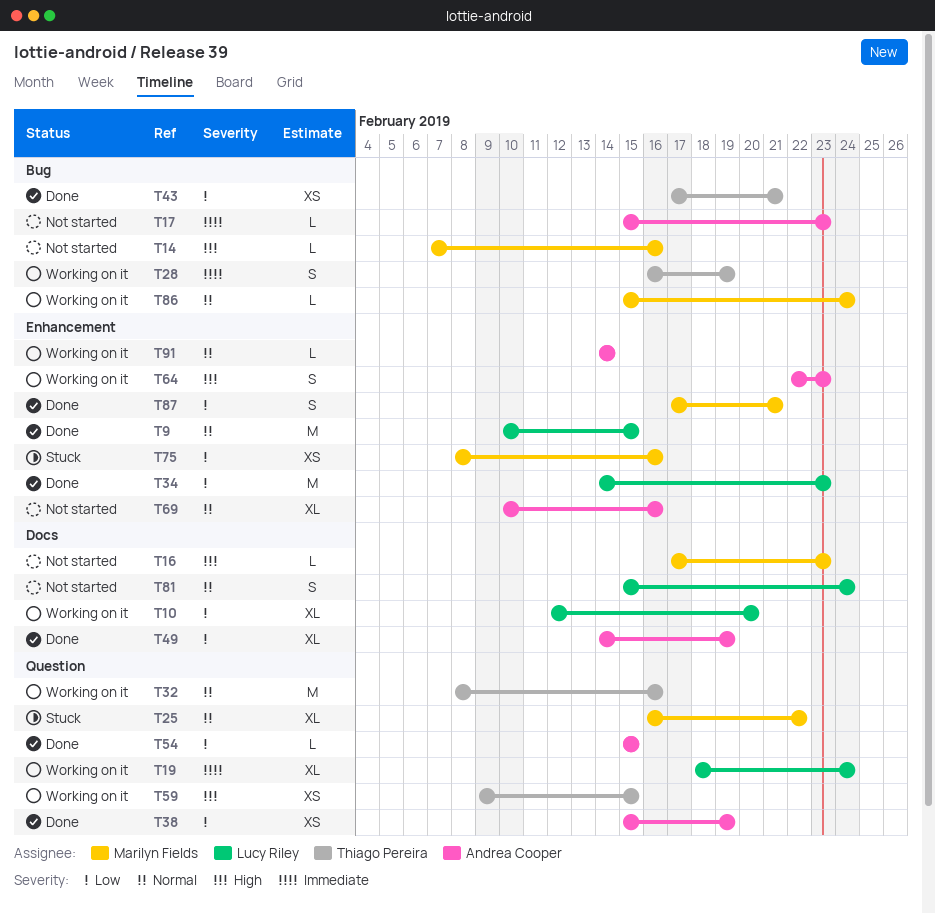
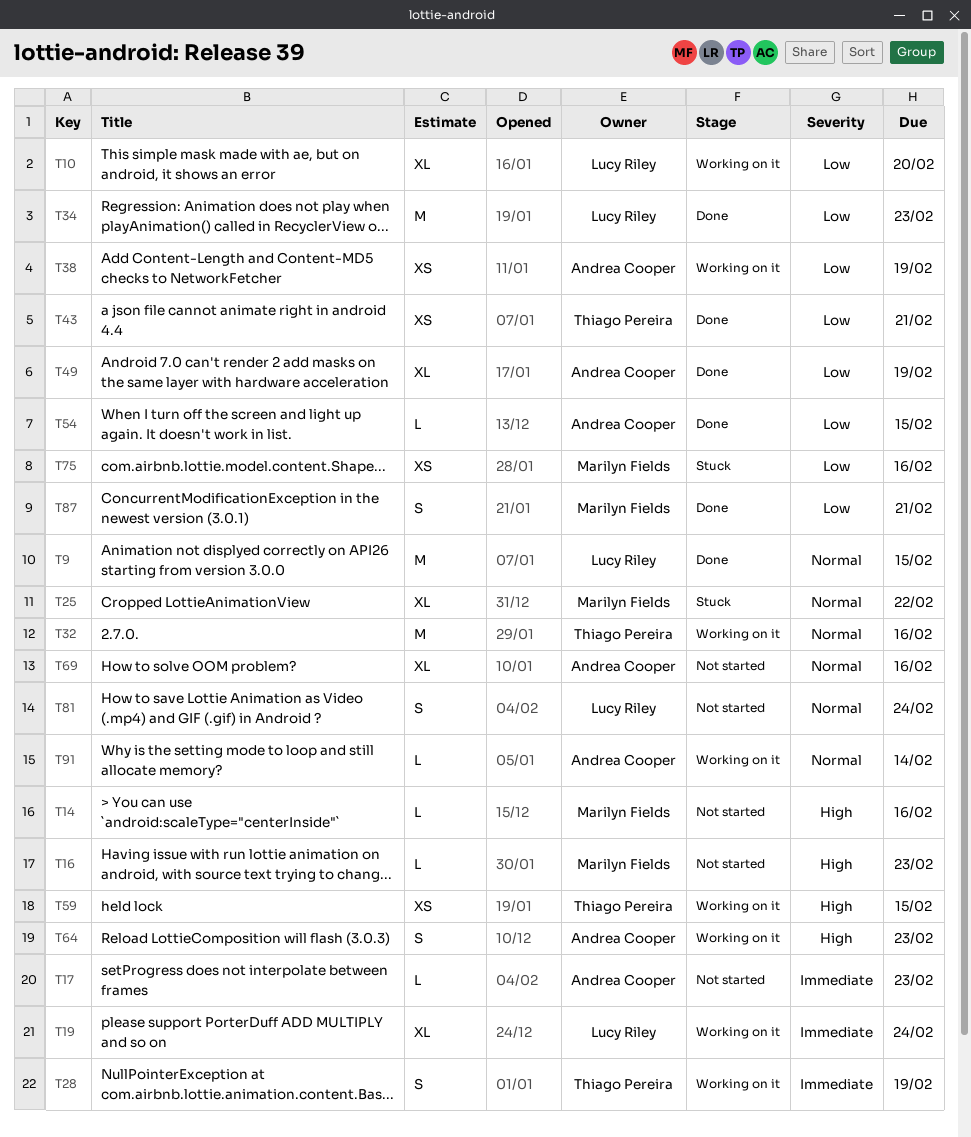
T38, status: Done -> Working on it
T86: present -> none

